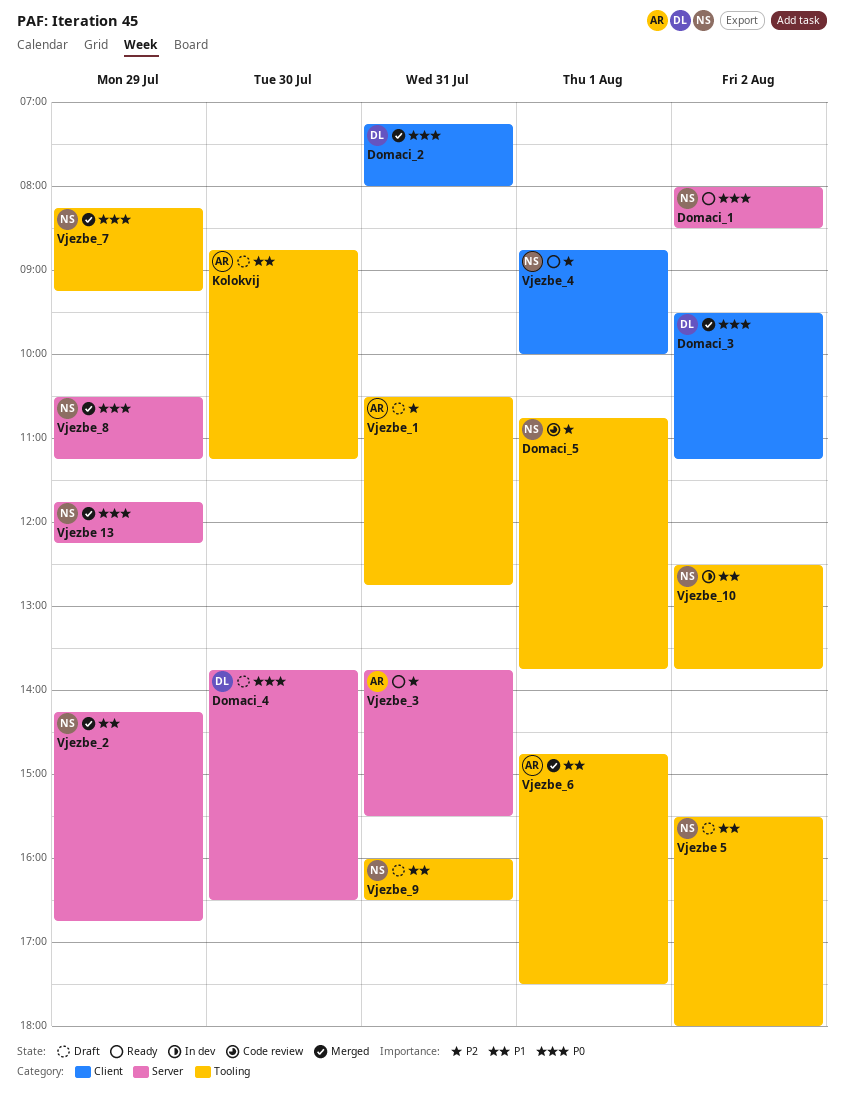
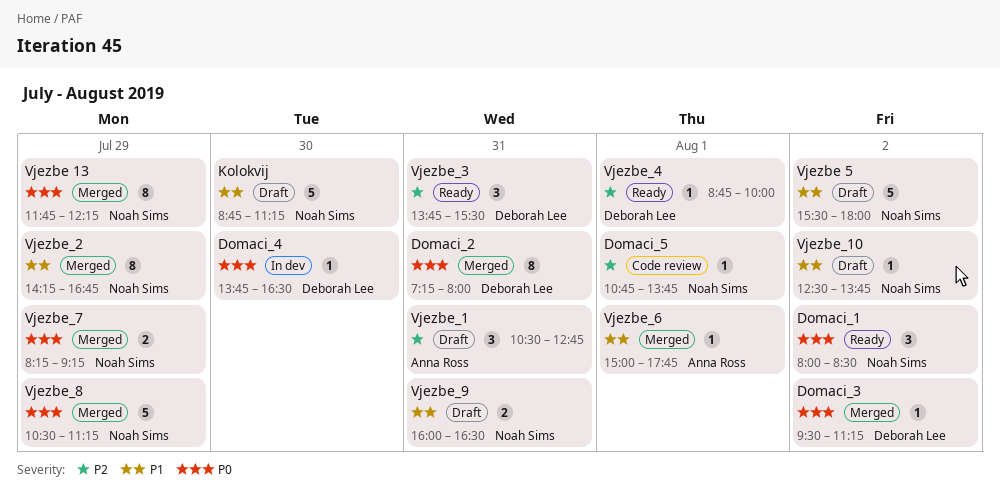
Domaci_4, status: Draft -> In dev
Kolokvij, owner: Anna Ross -> Noah Sims
Vjezbe_10, status: In dev -> Draft
Vjezbe_3, owner: Anna Ross -> Deborah Lee
Vjezbe_4, owner: Noah Sims -> Deborah Lee
Vjezbe_6, begins: 14:45 -> 15:00
Vjezbe_6, ends: 17:30 -> 17:45

